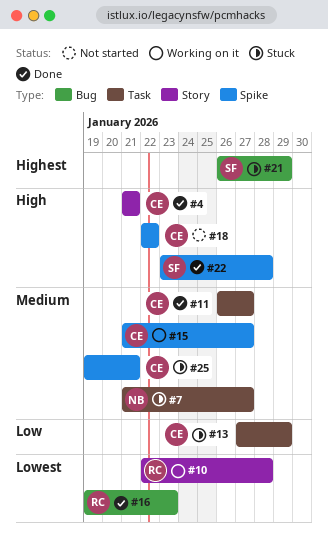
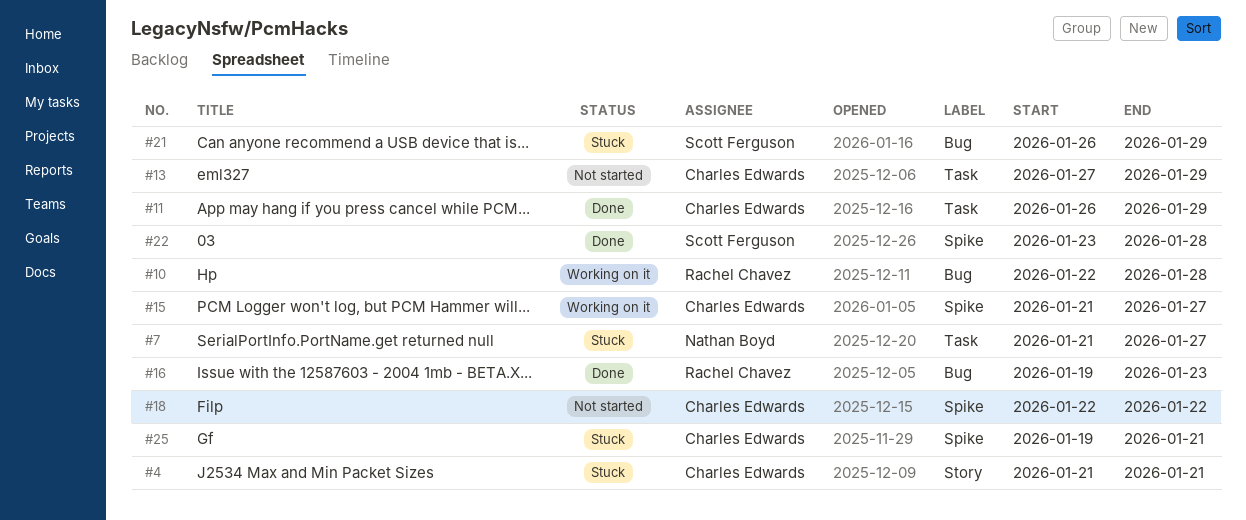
#4, status: Done -> Stuck
#10, label: Story -> Bug
#11, due: Jan 27 -> Jan 29
#13, status: Stuck -> Not started

